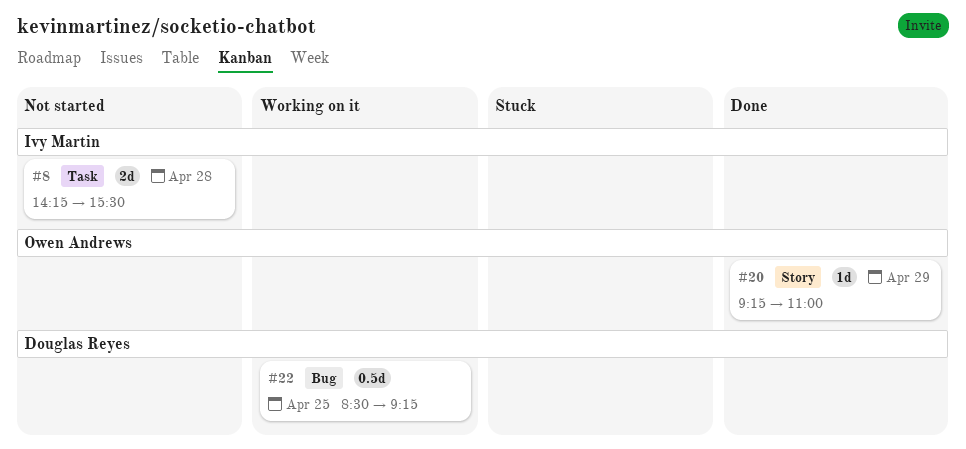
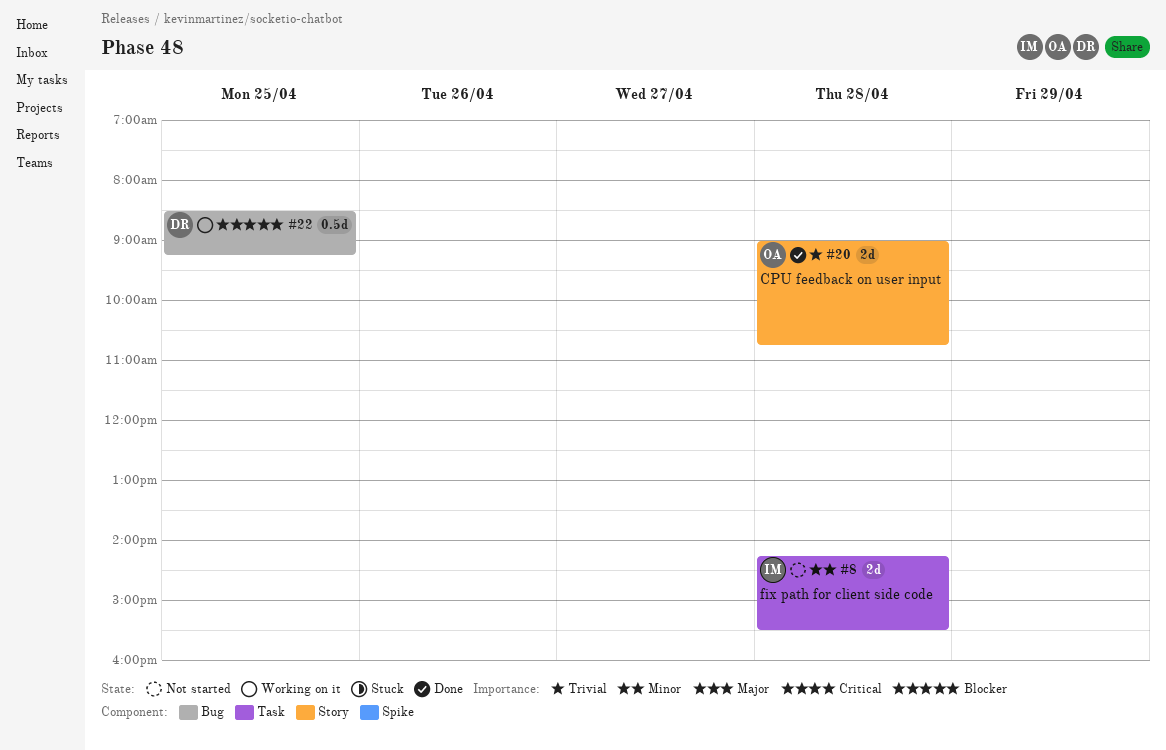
#20, estimate: 1d -> 2d
#20, day: Apr 29 -> Apr 28
#20, begins: 09:15 -> 09:00
#20, ends: 11:00 -> 10:45

